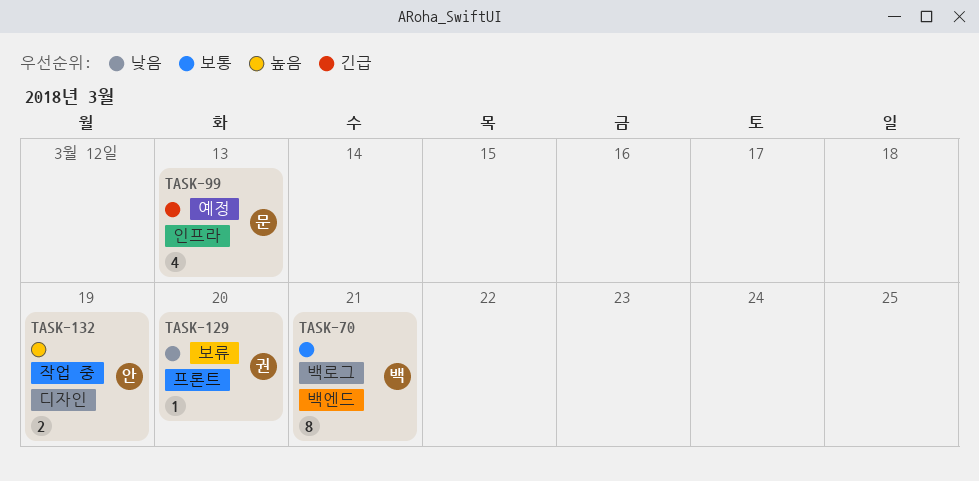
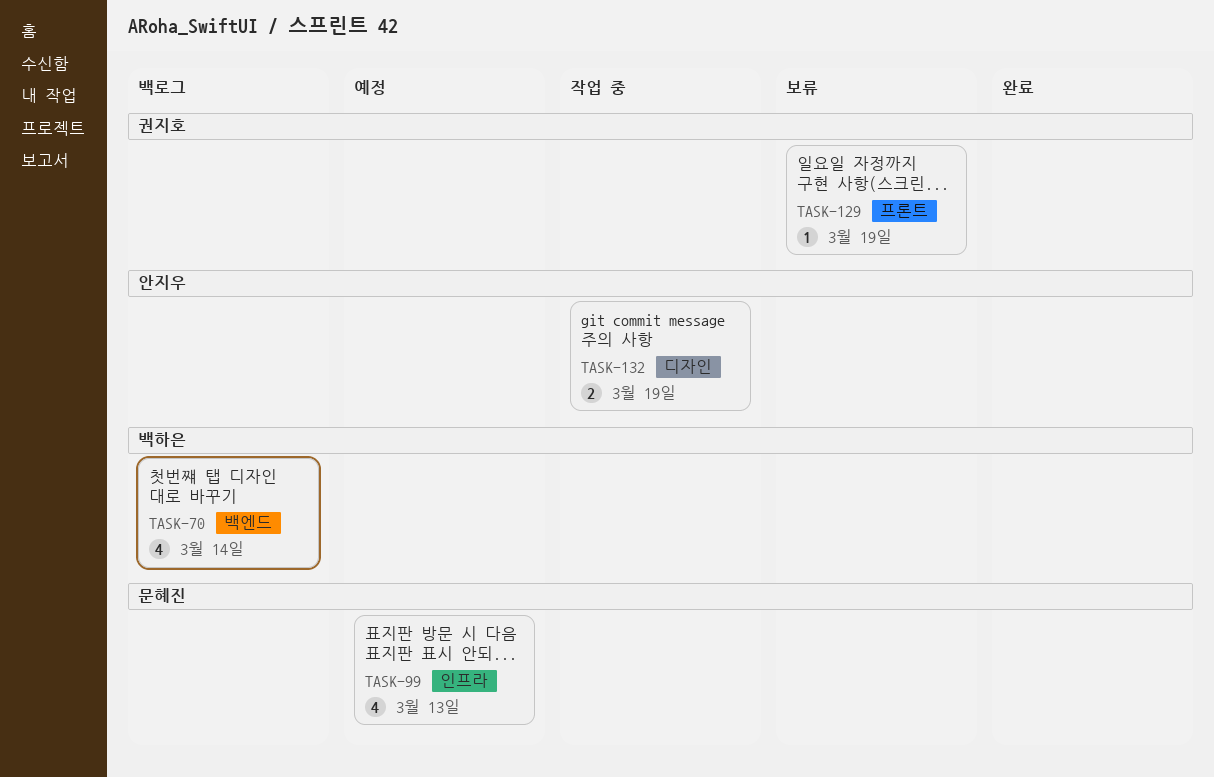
TASK-70, estimate: 8 -> 4
TASK-70, due: Mar 21 -> Mar 14
TASK-129, due: Mar 20 -> Mar 19

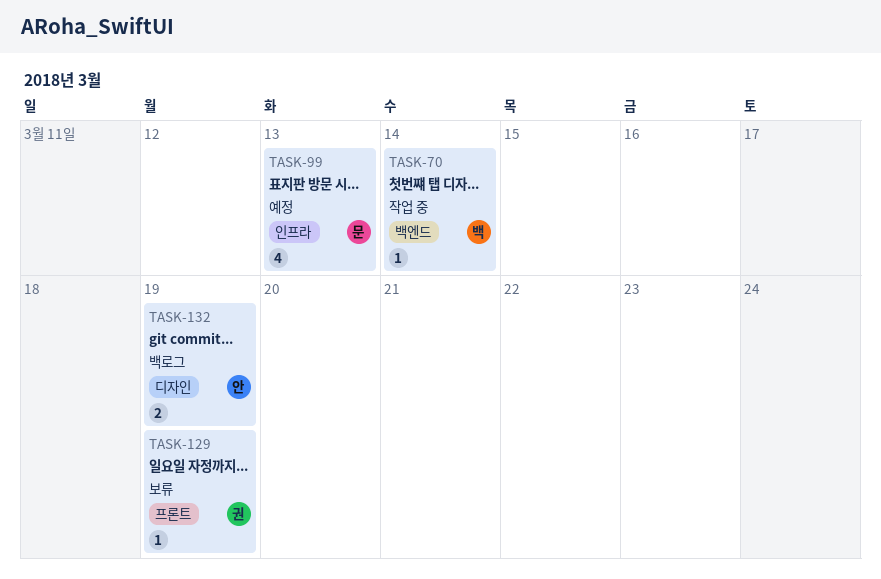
TASK-70, status: 백로그 -> 작업 중
TASK-70, estimate: 4 -> 1
TASK-132, status: 작업 중 -> 백로그

